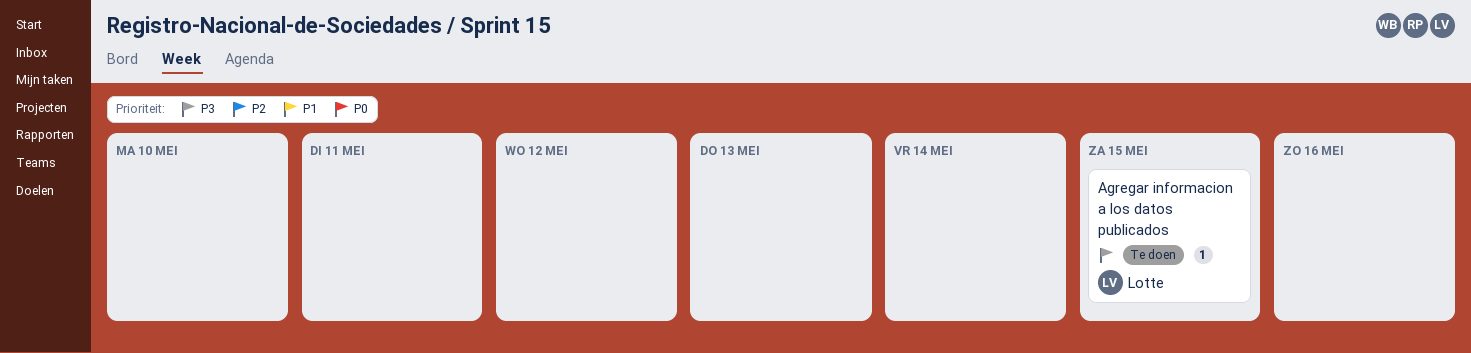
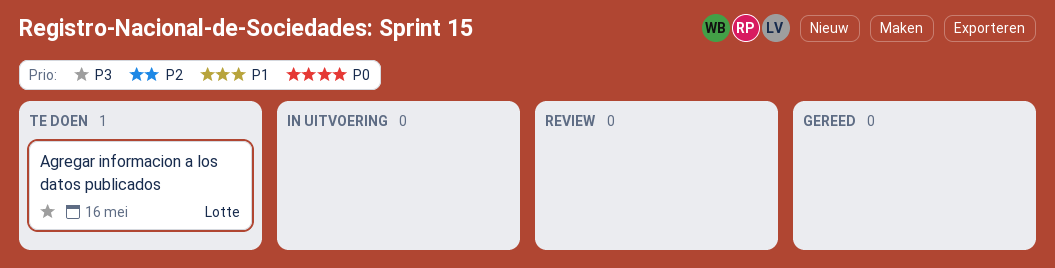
Agregar informacion a los datos publicados, due: May 15 -> May 16

